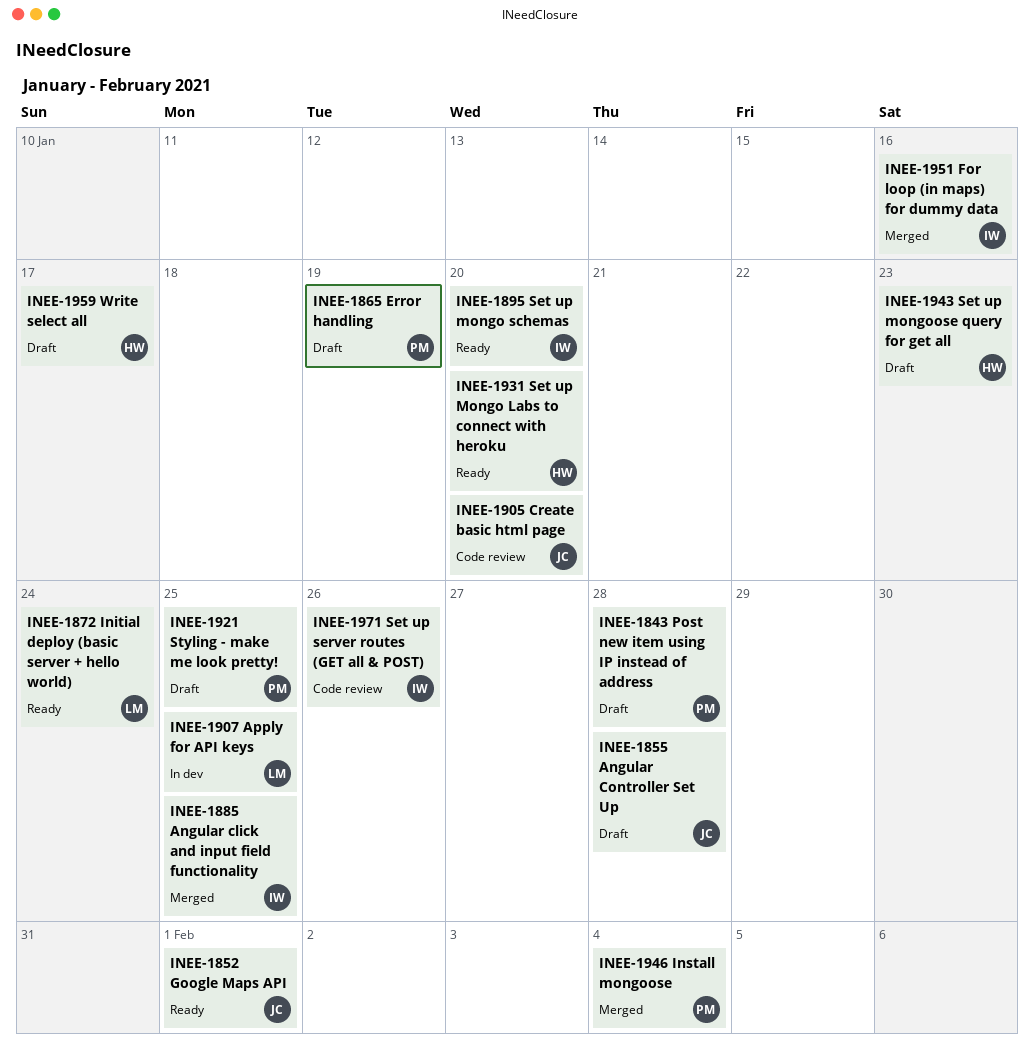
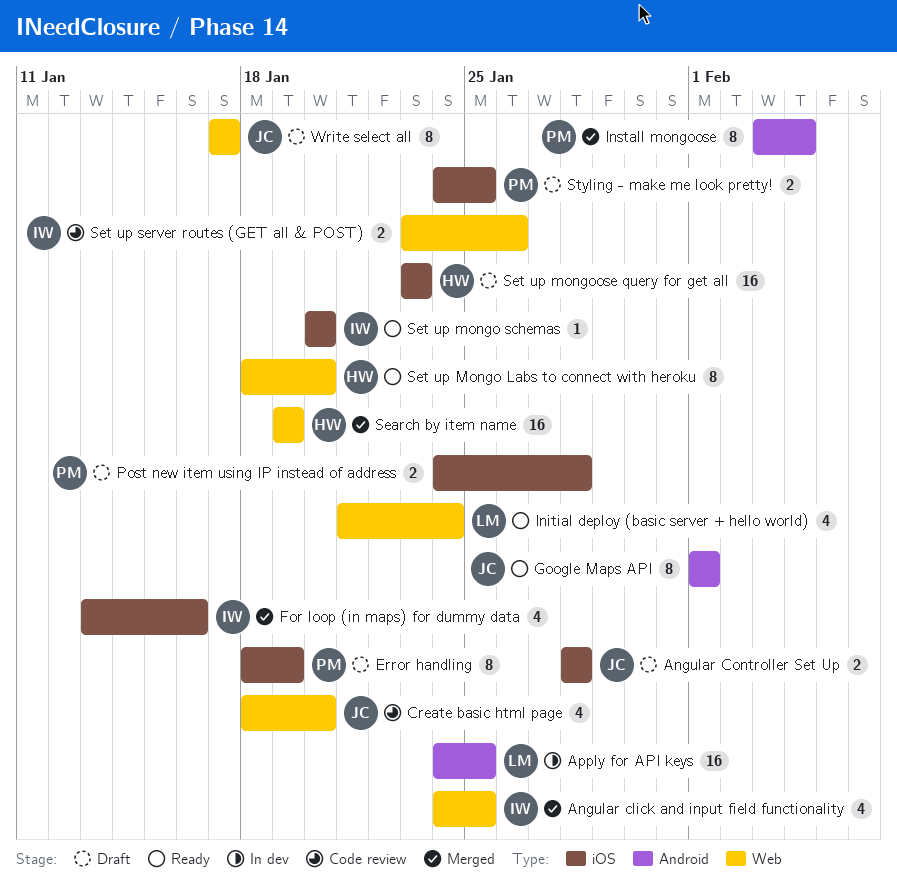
Search by item name: none -> present
Write select all, owner: HW -> JC

